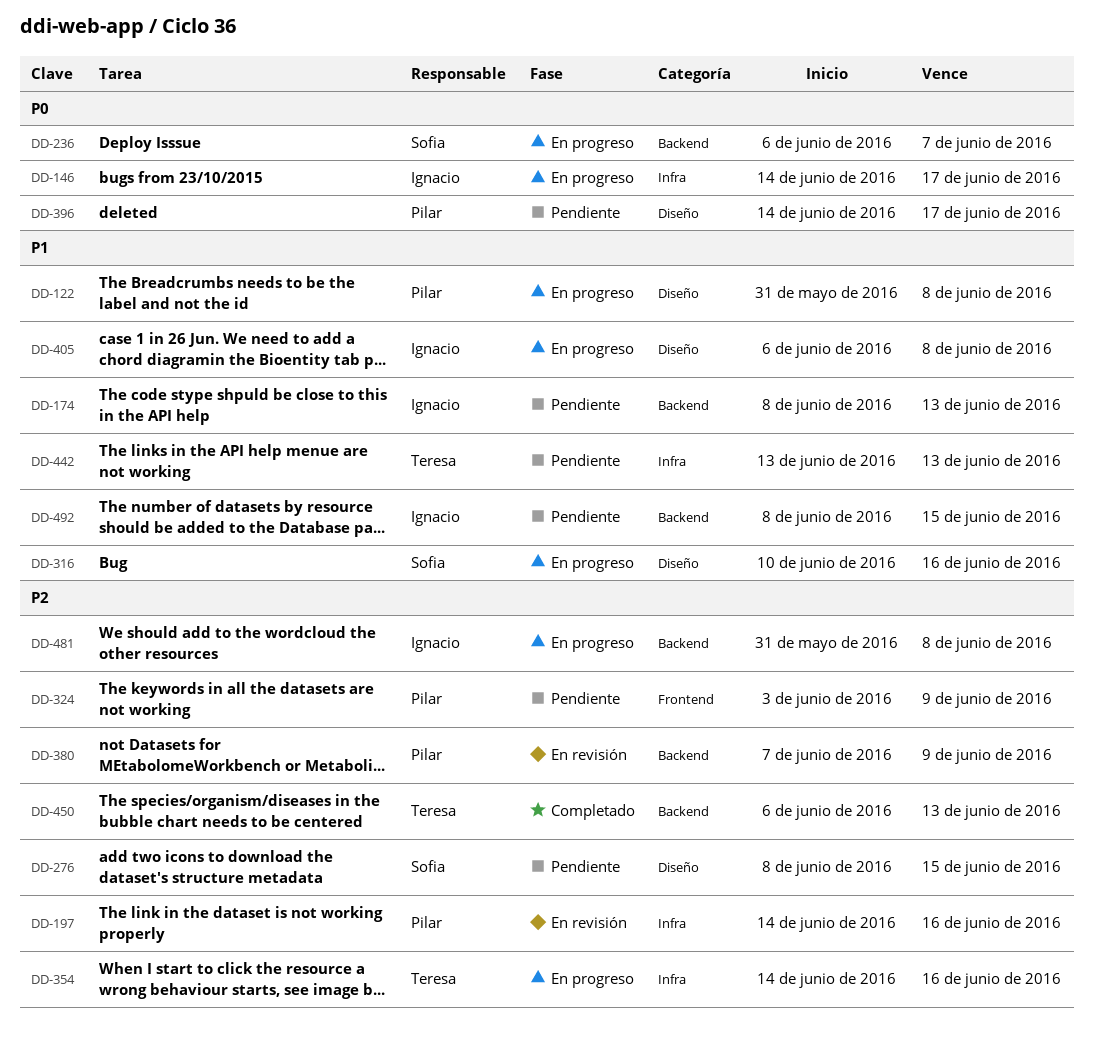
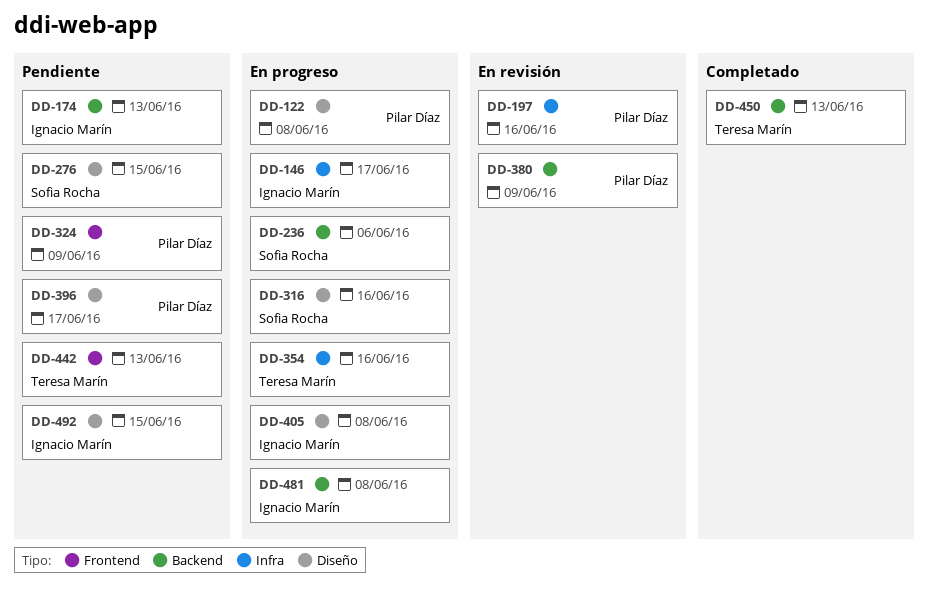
DD-236, due: Jun 7 -> Jun 6
DD-442, label: Infra -> Frontend
DD-492, label: Backend -> Diseño

